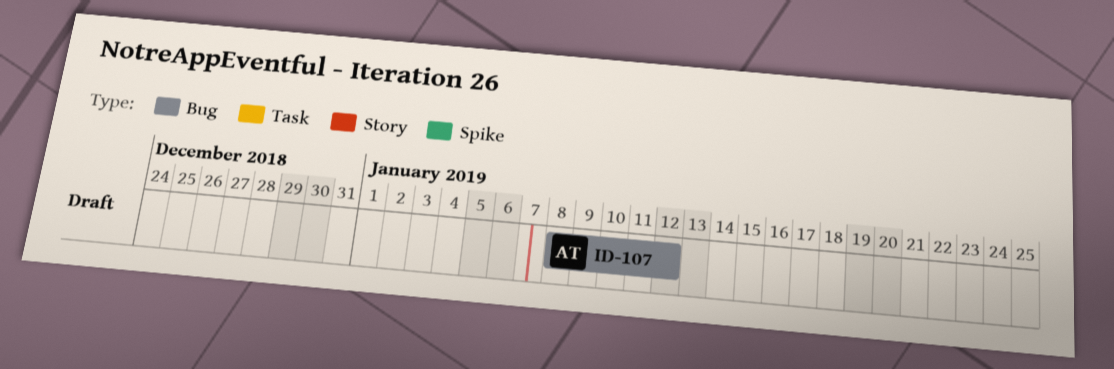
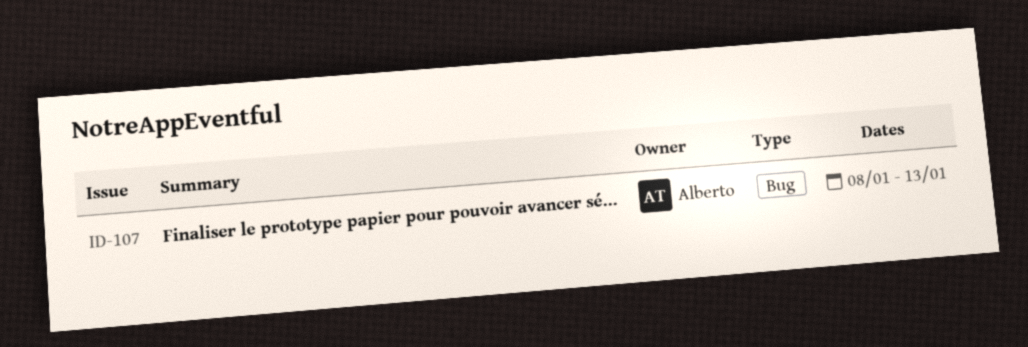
ID-107, due: Jan 12 -> Jan 13

